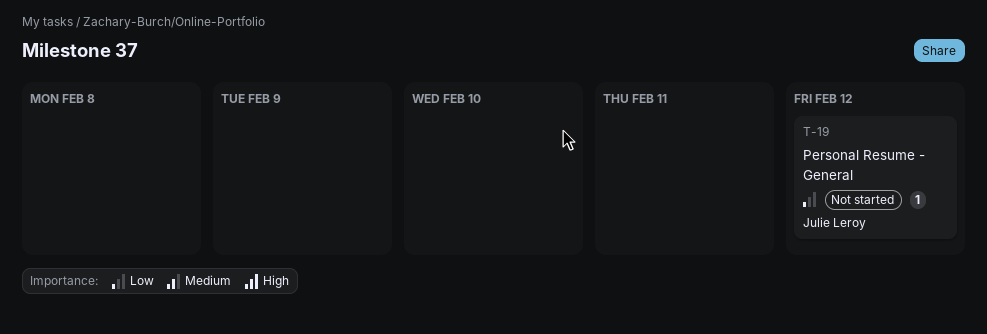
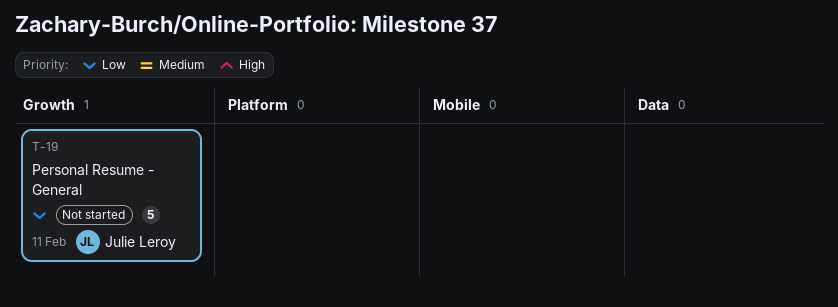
T-19, estimate: 1 -> 5
T-19, due: Feb 12 -> Feb 11

